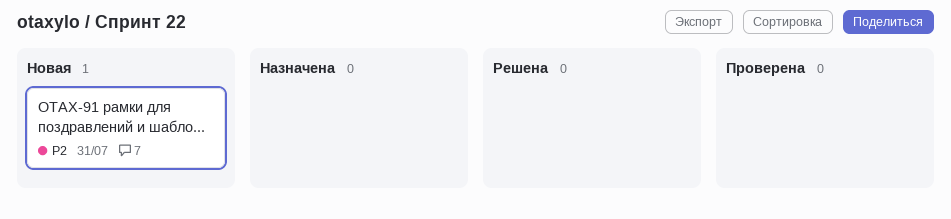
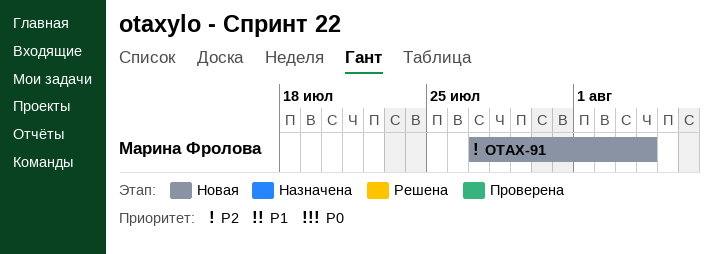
OTAX-91, due: Jul 31 -> Aug 4

